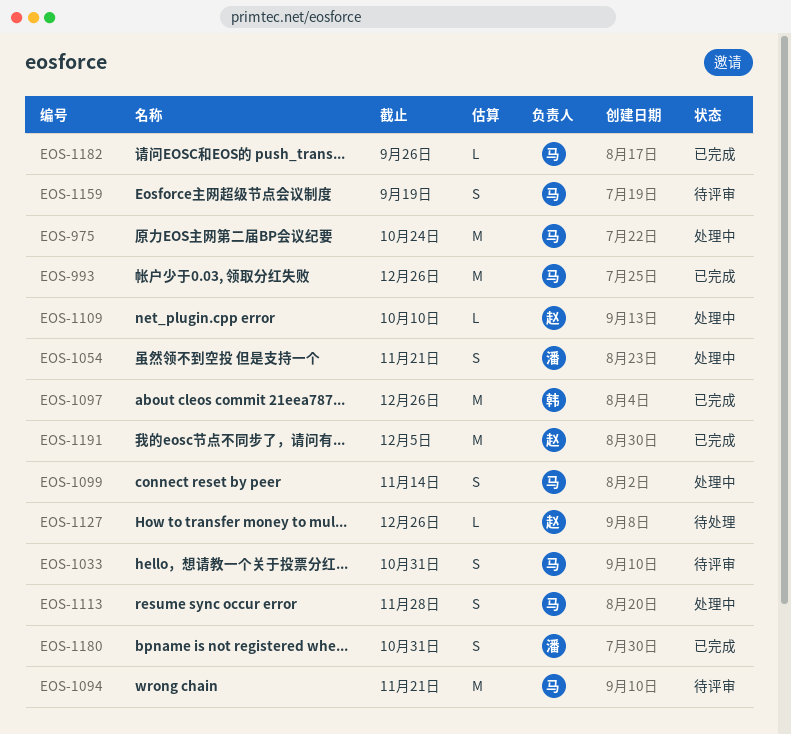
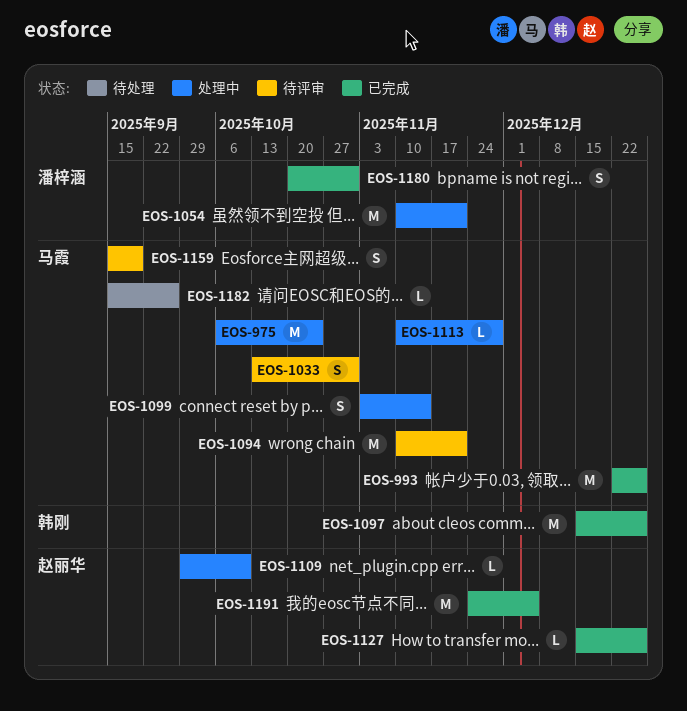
EOS-1054, estimate: S -> M
EOS-1113, estimate: S -> L
EOS-1127, status: 待处理 -> 已完成
EOS-1182, status: 已完成 -> 待处理

